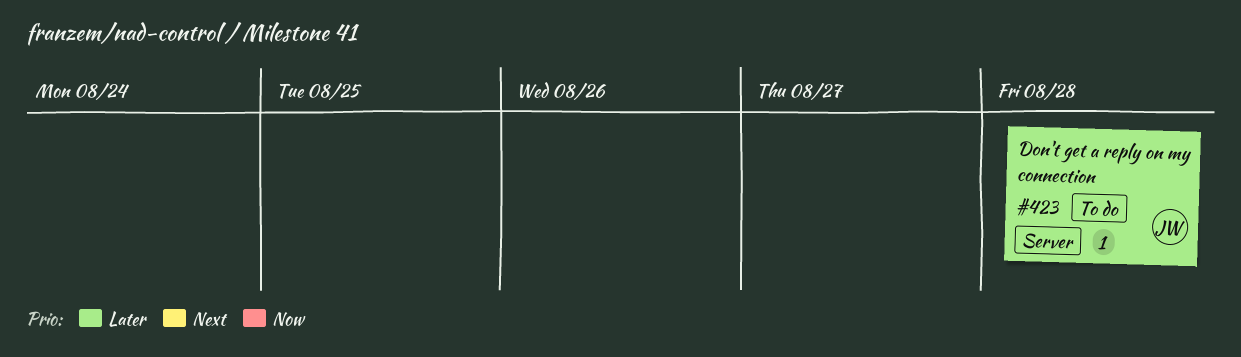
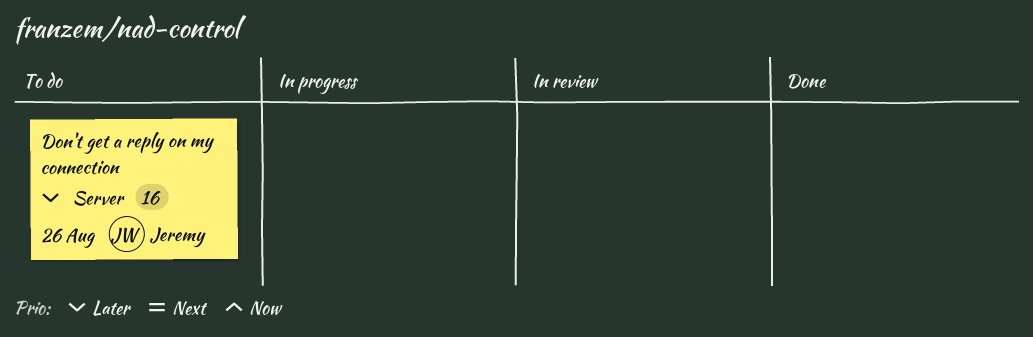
Don't get a reply on my connection, estimate: 1 -> 16
Don't get a reply on my connection, due: Aug 28 -> Aug 26

